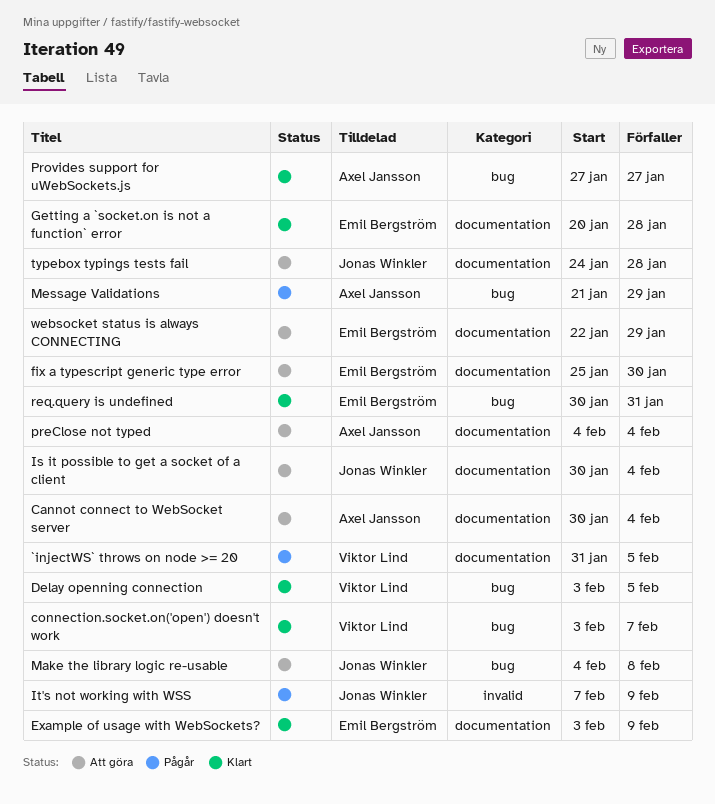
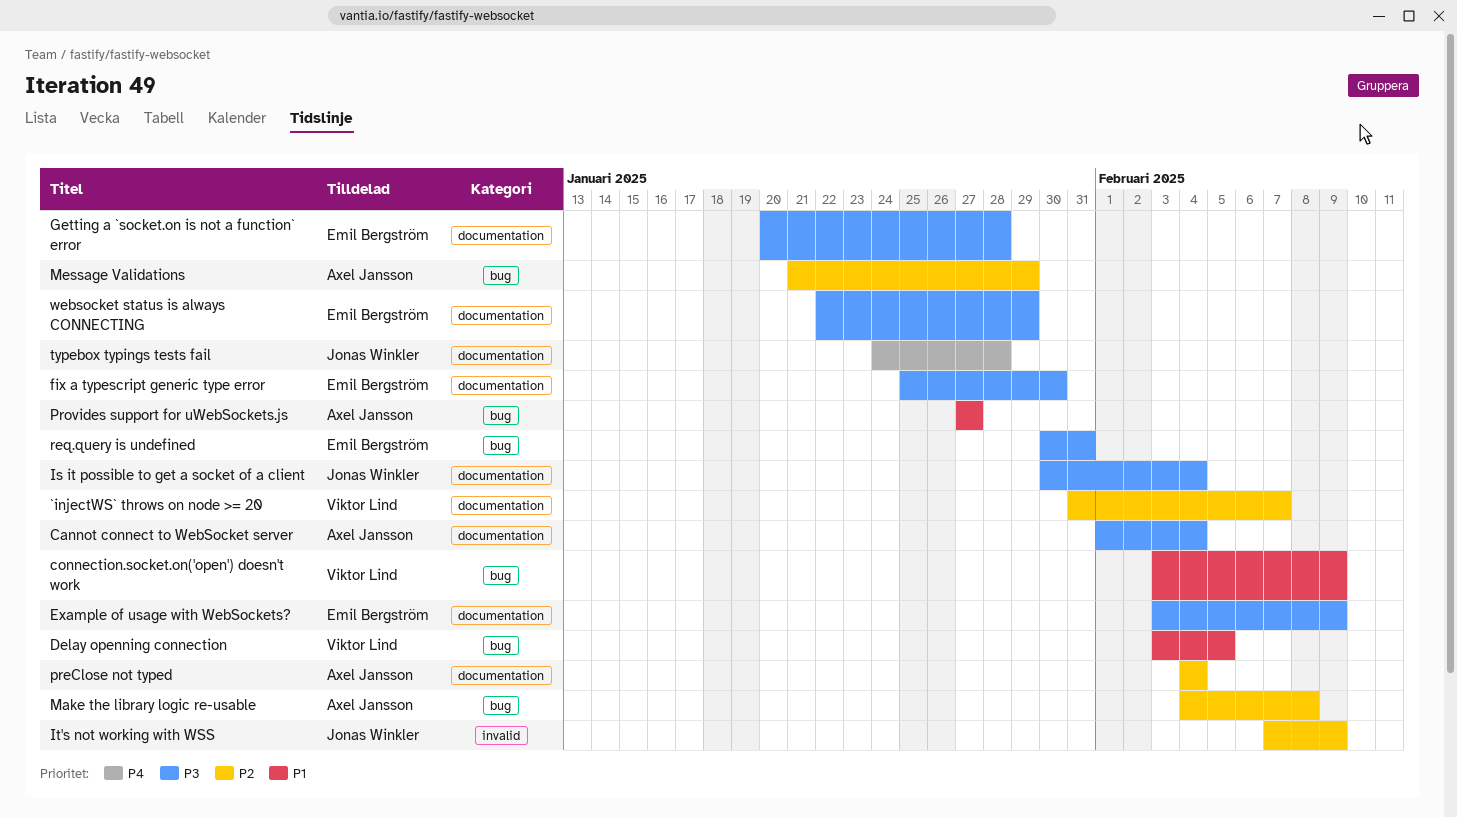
`injectWS` throws on node >= 20, due: Feb 5 -> Feb 7
Cannot connect to WebSocket server, start: Jan 30 -> Feb 1
connection.socket.on('open') doesn't work, due: Feb 7 -> Feb 9
Make the library logic re-usable, owner: Jonas Winkler -> Axel Jansson

